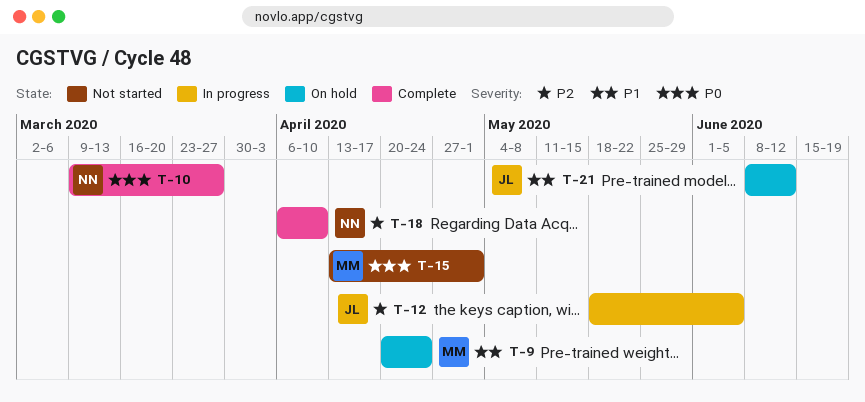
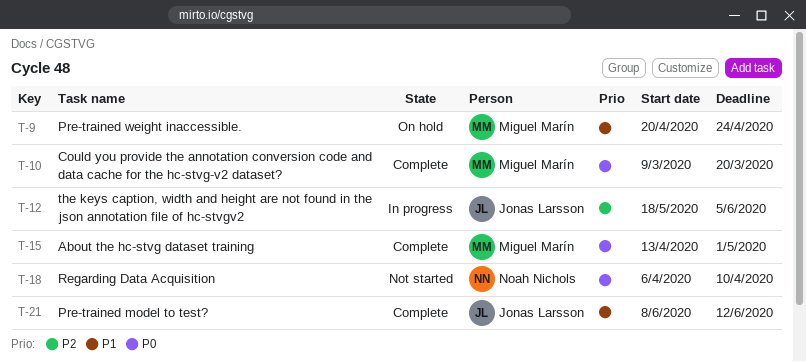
T-10, owner: Noah Nichols -> Miguel Marín
T-10, due: Mar 27 -> Mar 20
T-15, status: Not started -> Complete
T-18, status: Complete -> Not started
T-18, priority: P2 -> P0
T-21, status: On hold -> Complete

